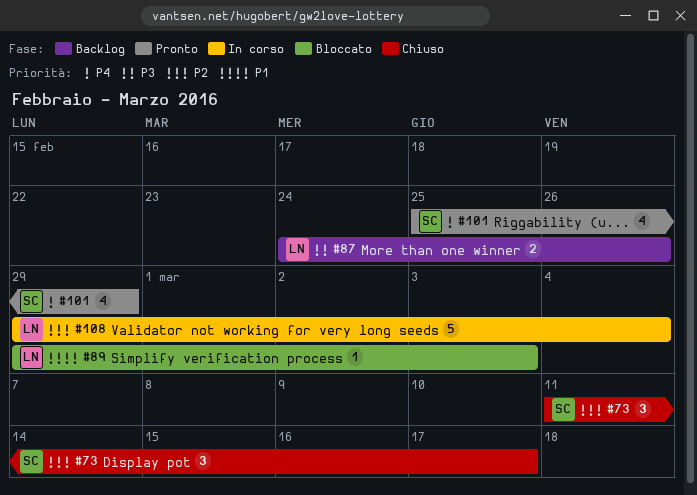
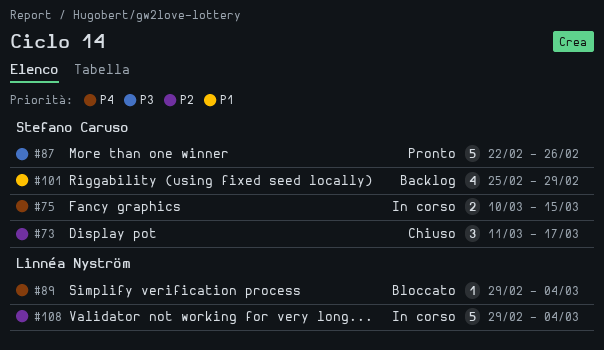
#75: none -> present
#87, status: Backlog -> Pronto
#87, owner: Linnéa Nyström -> Stefano Caruso
#87, estimate: 2 -> 5
#87, start: Feb 24 -> Feb 22
#89, priority: P1 -> P4
#89, due: Mar 3 -> Mar 4
#101, status: Pronto -> Backlog
#101, priority: P4 -> P1

